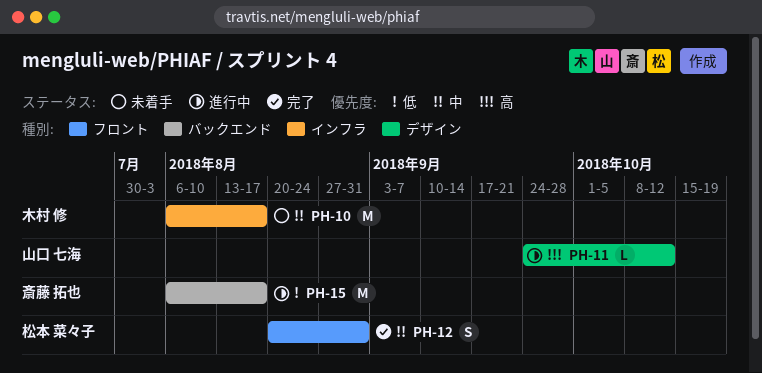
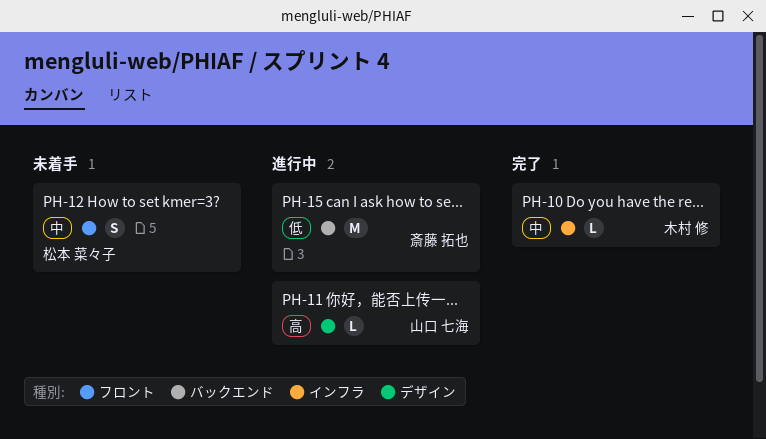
PH-10, status: 未着手 -> 完了
PH-10, estimate: M -> L
PH-12, status: 完了 -> 未着手

